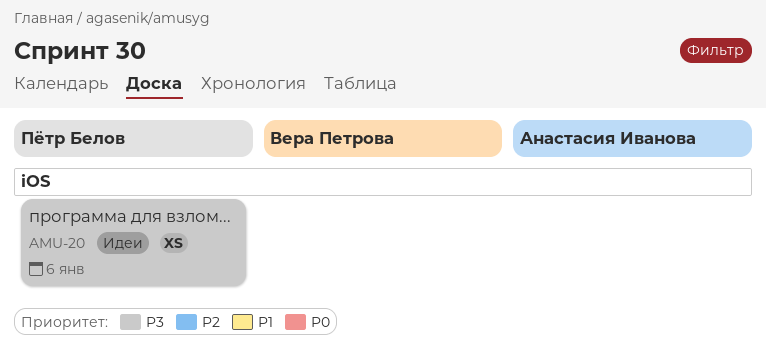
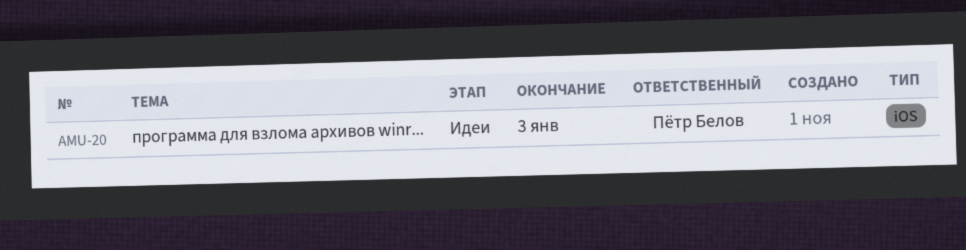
AMU-20, due: Jan 6 -> Jan 3

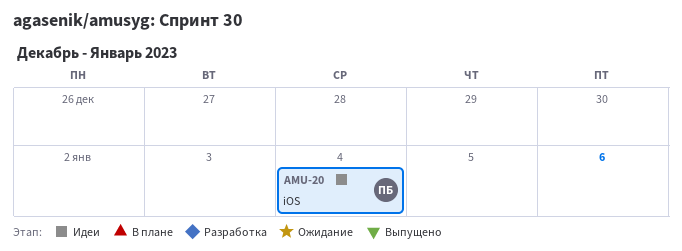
AMU-20, due: Jan 3 -> Jan 4

